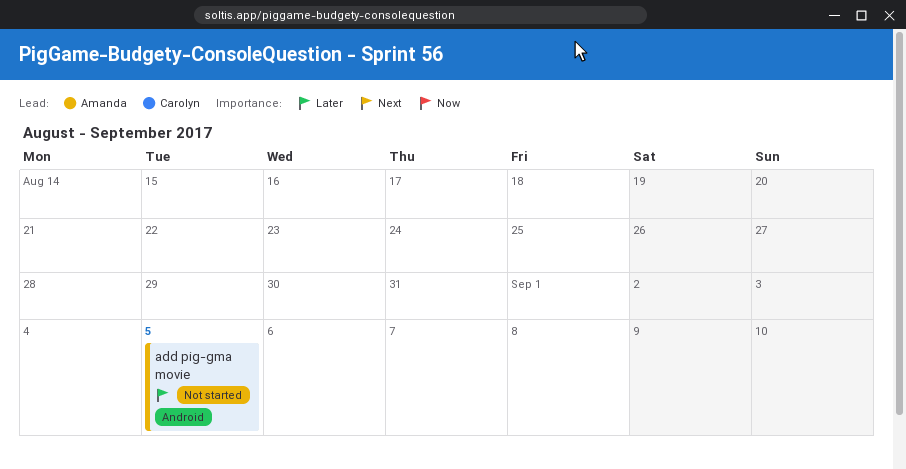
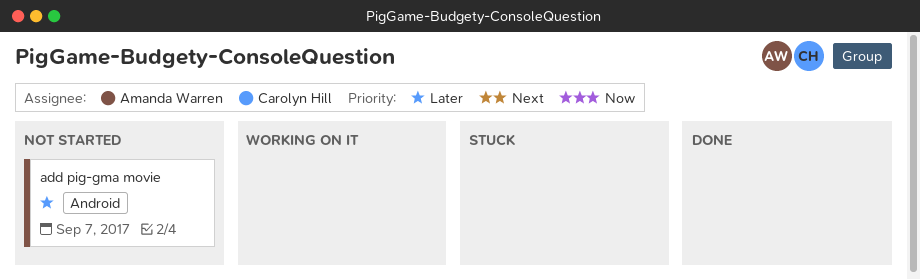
add pig-gma movie, due: Sep 5 -> Sep 7

